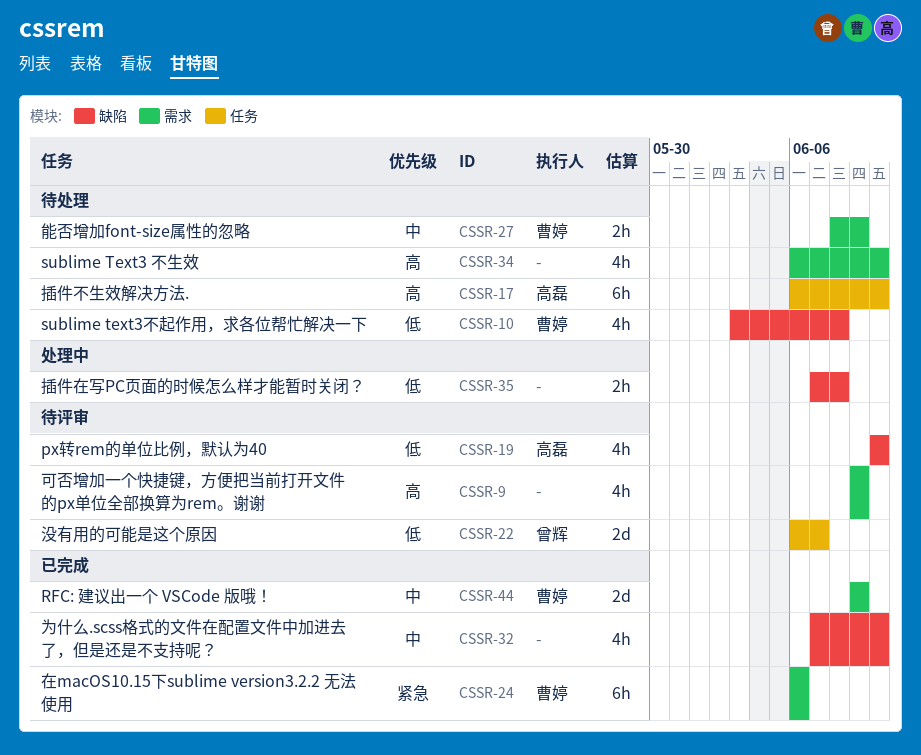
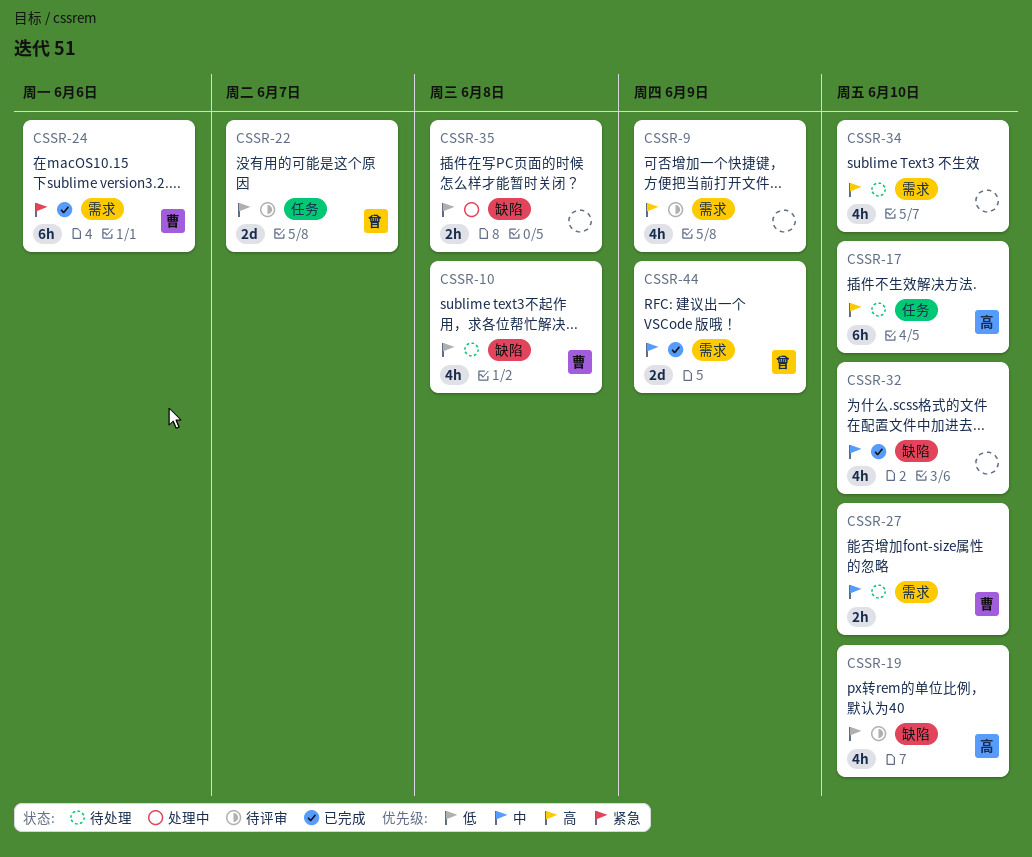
CSSR-27, due: Jun 9 -> Jun 10
CSSR-44, owner: 曹婷 -> 曾辉

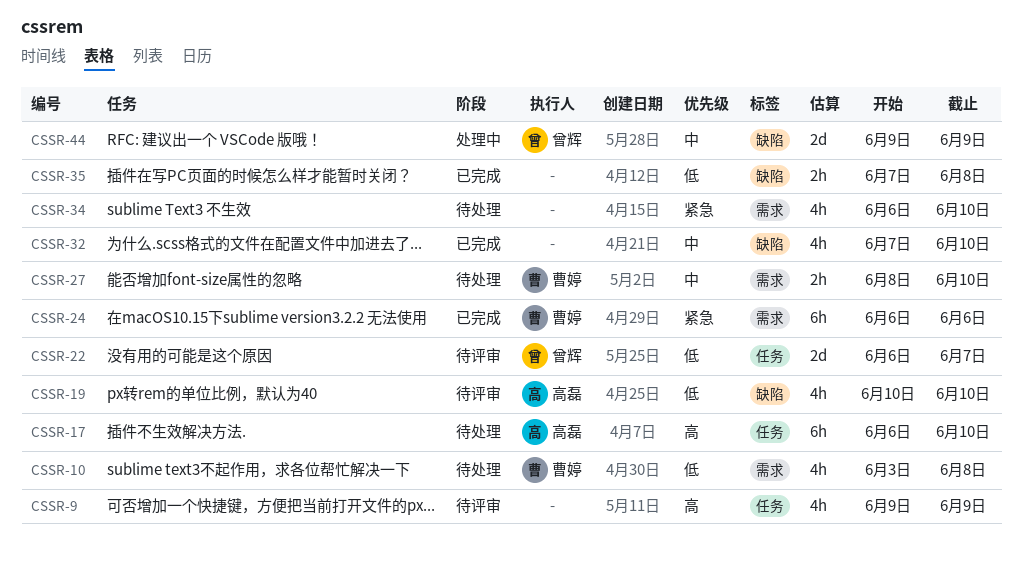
CSSR-9, label: 需求 -> 任务
CSSR-10, label: 缺陷 -> 需求
CSSR-34, priority: 高 -> 紧急
CSSR-35, status: 处理中 -> 已完成
CSSR-44, status: 已完成 -> 处理中
CSSR-44, label: 需求 -> 缺陷

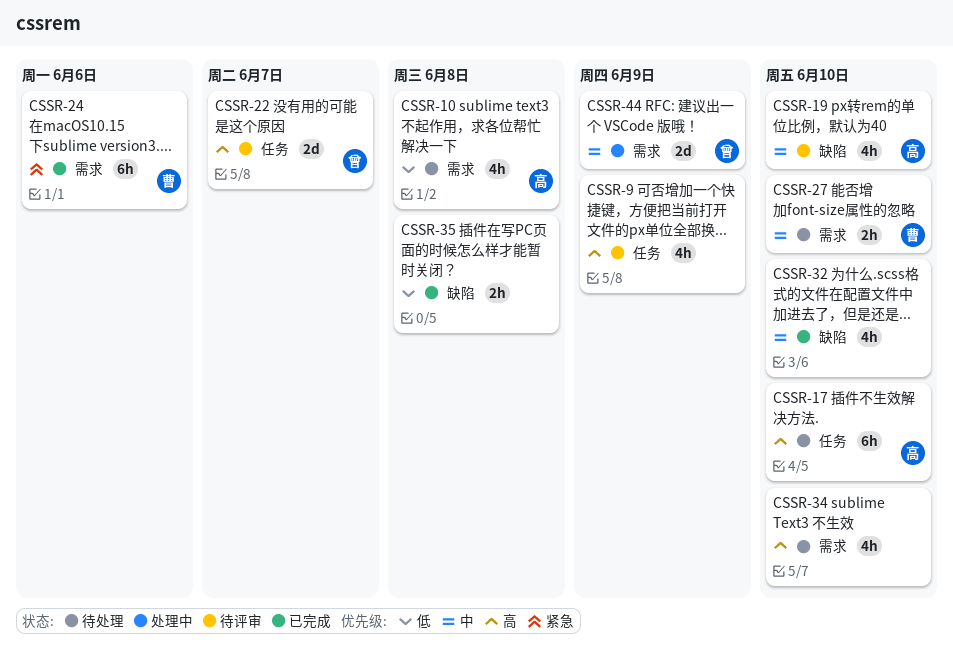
CSSR-10, owner: 曹婷 -> 高磊
CSSR-19, priority: 低 -> 中
CSSR-22, priority: 低 -> 高
CSSR-34, priority: 紧急 -> 高
CSSR-44, label: 缺陷 -> 需求

